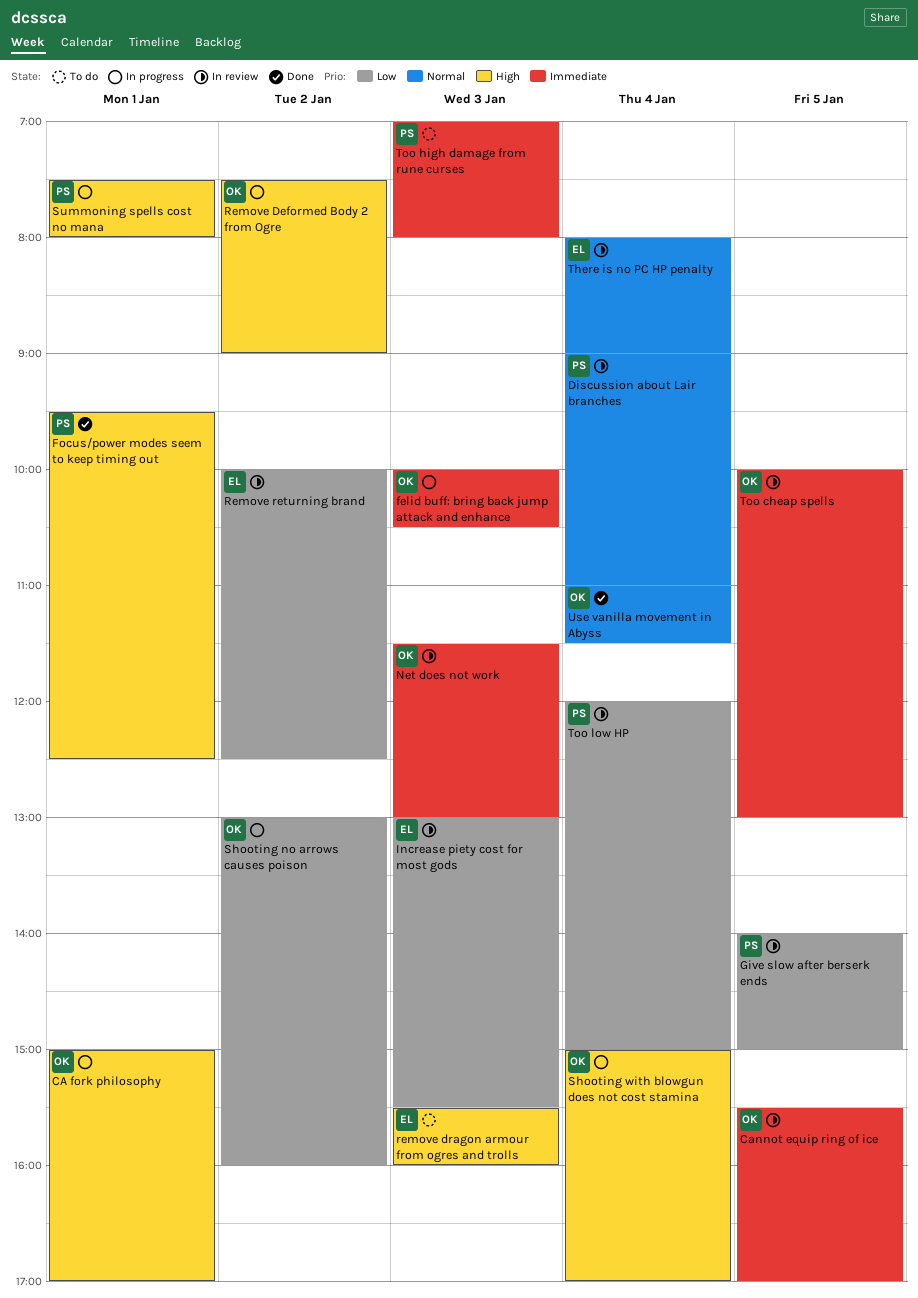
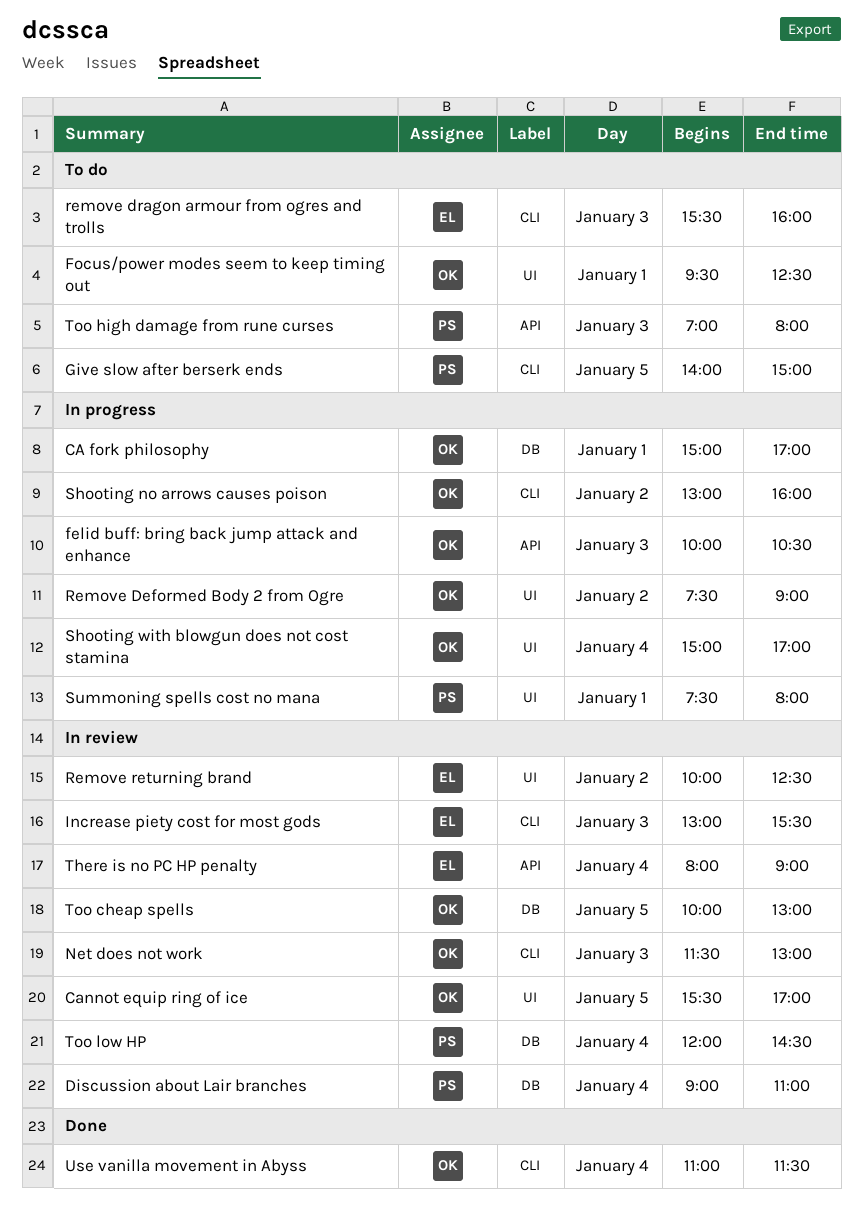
Focus/power modes seem to keep timing out, status: Done -> To do
Focus/power modes seem to keep timing out, owner: PS -> OK
Give slow after berserk ends, status: In review -> To do
Too low HP, ends: 15:00 -> 14:30

